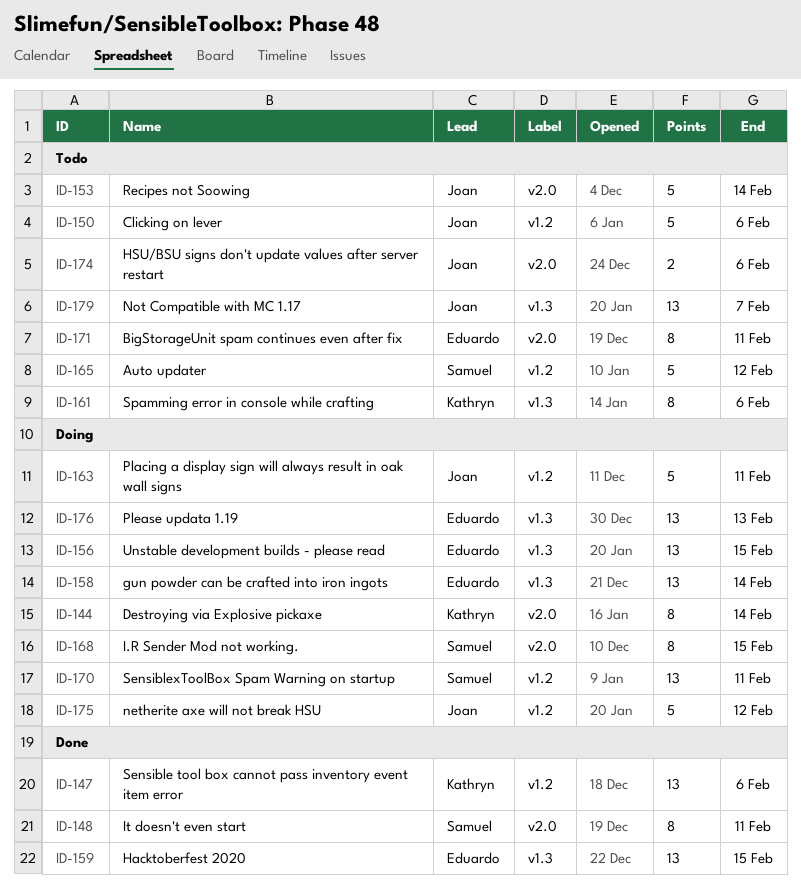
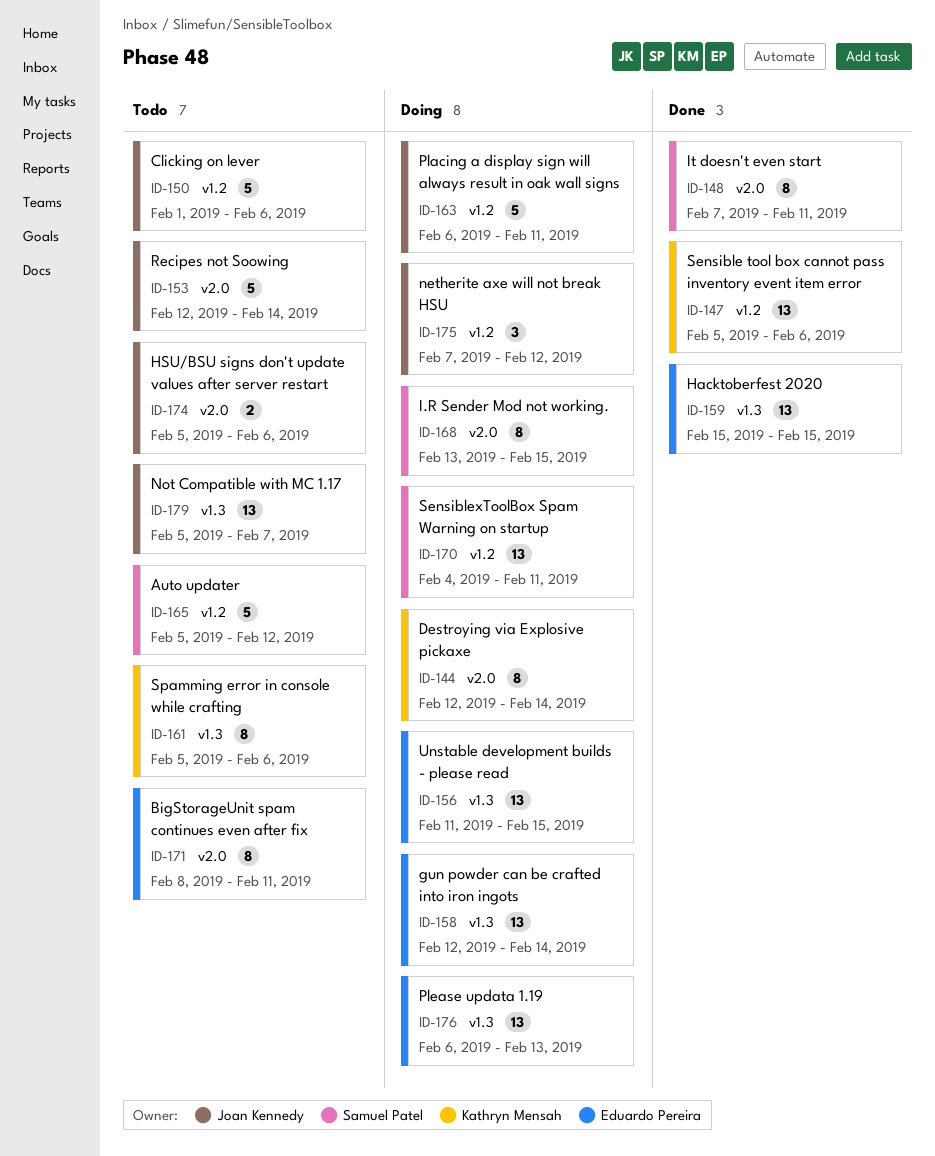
ID-175, estimate: 5 -> 3

